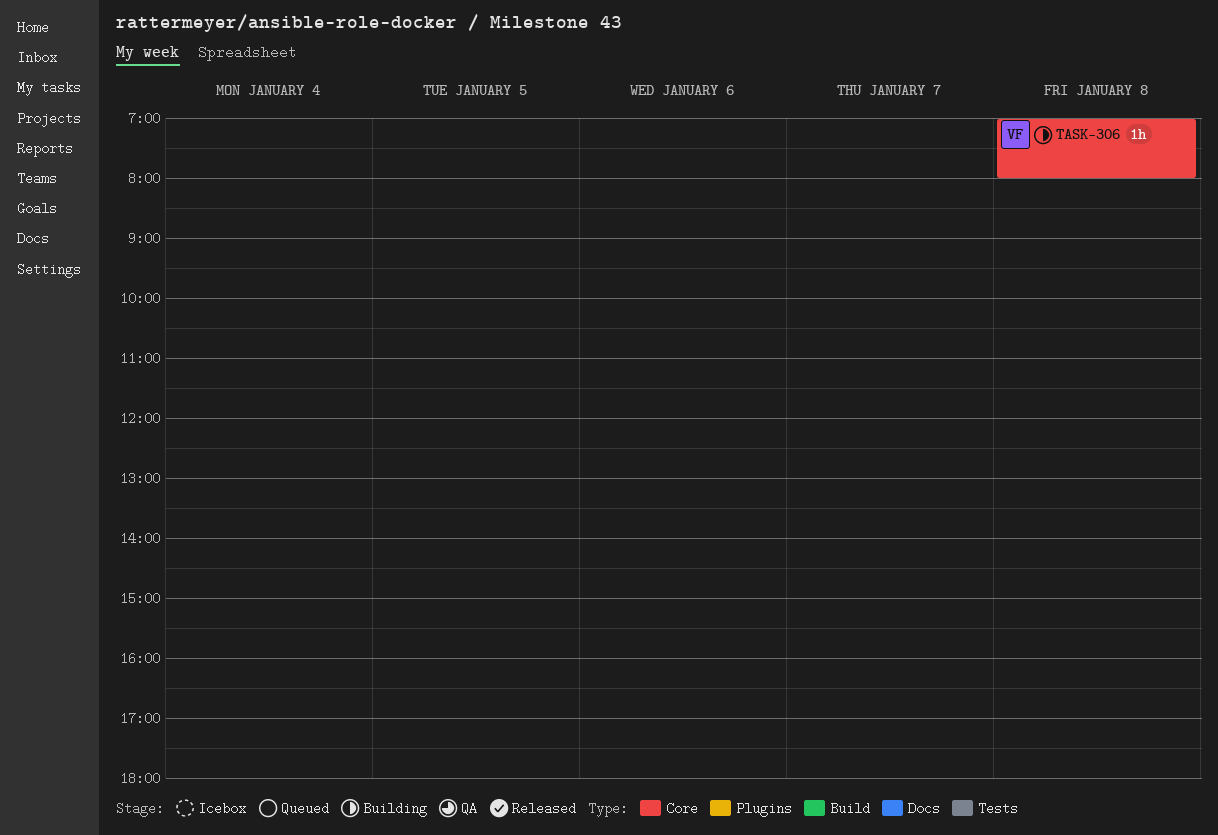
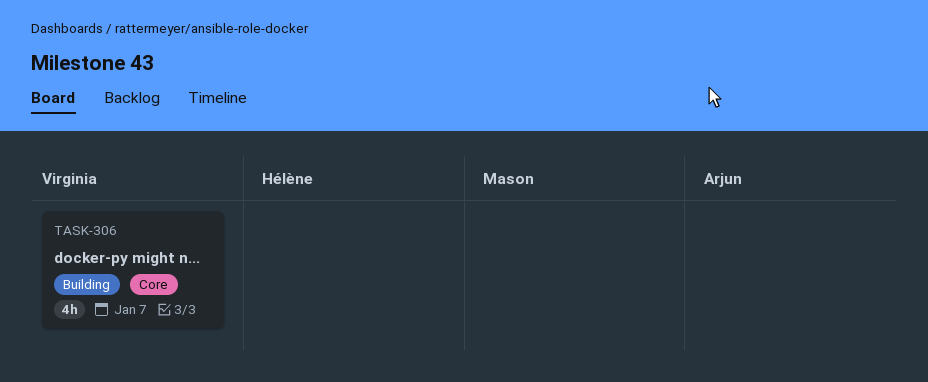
TASK-306, estimate: 1h -> 4h
TASK-306, day: Jan 8 -> Jan 7

